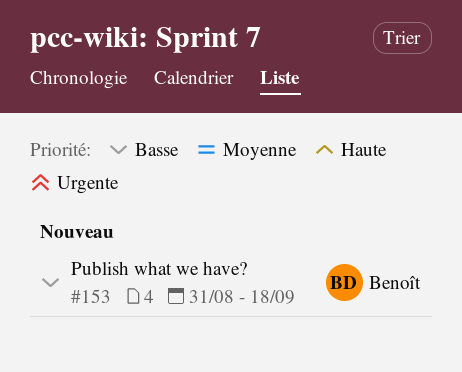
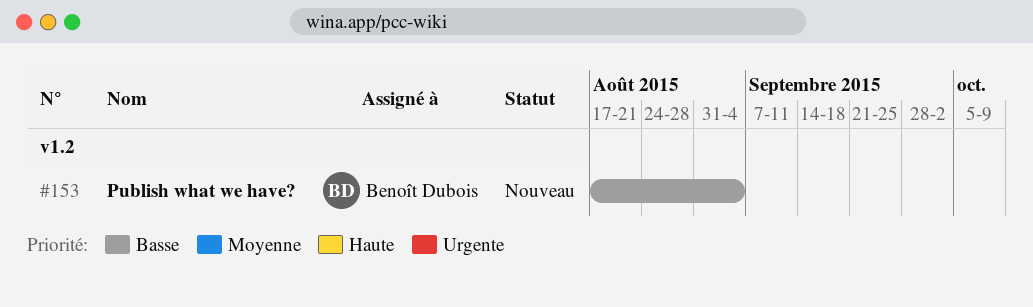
#153, start: Aug 31 -> Aug 17
#153, due: Sep 18 -> Sep 4

